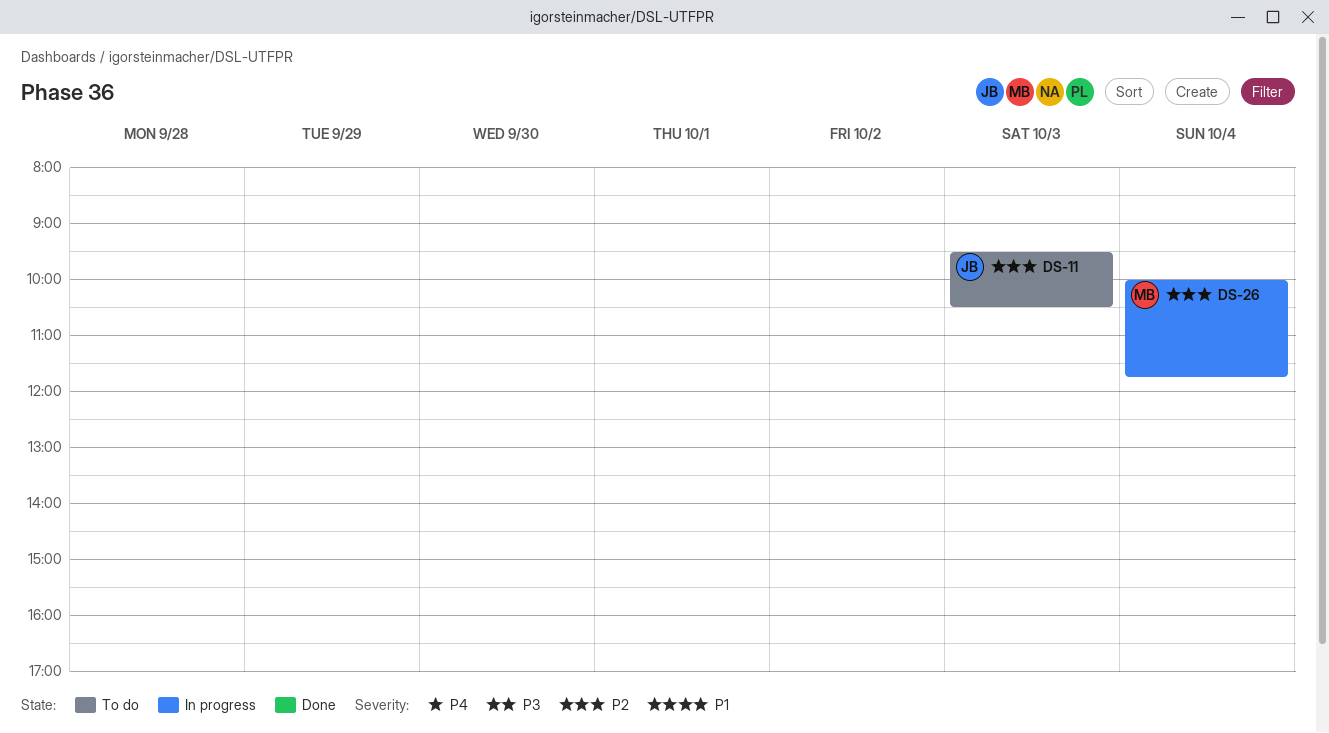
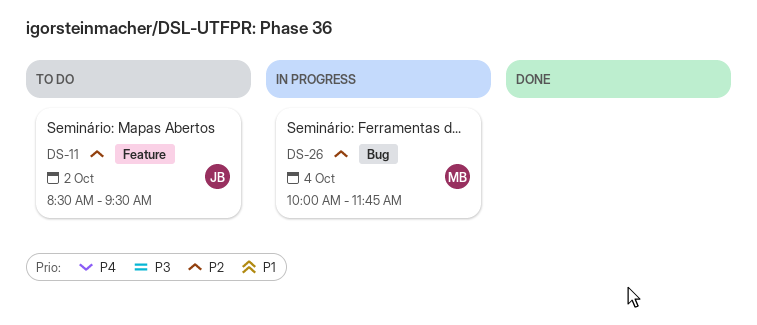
DS-11, day: Oct 3 -> Oct 2
DS-11, begins: 09:30 -> 08:30
DS-11, ends: 10:30 -> 09:30

